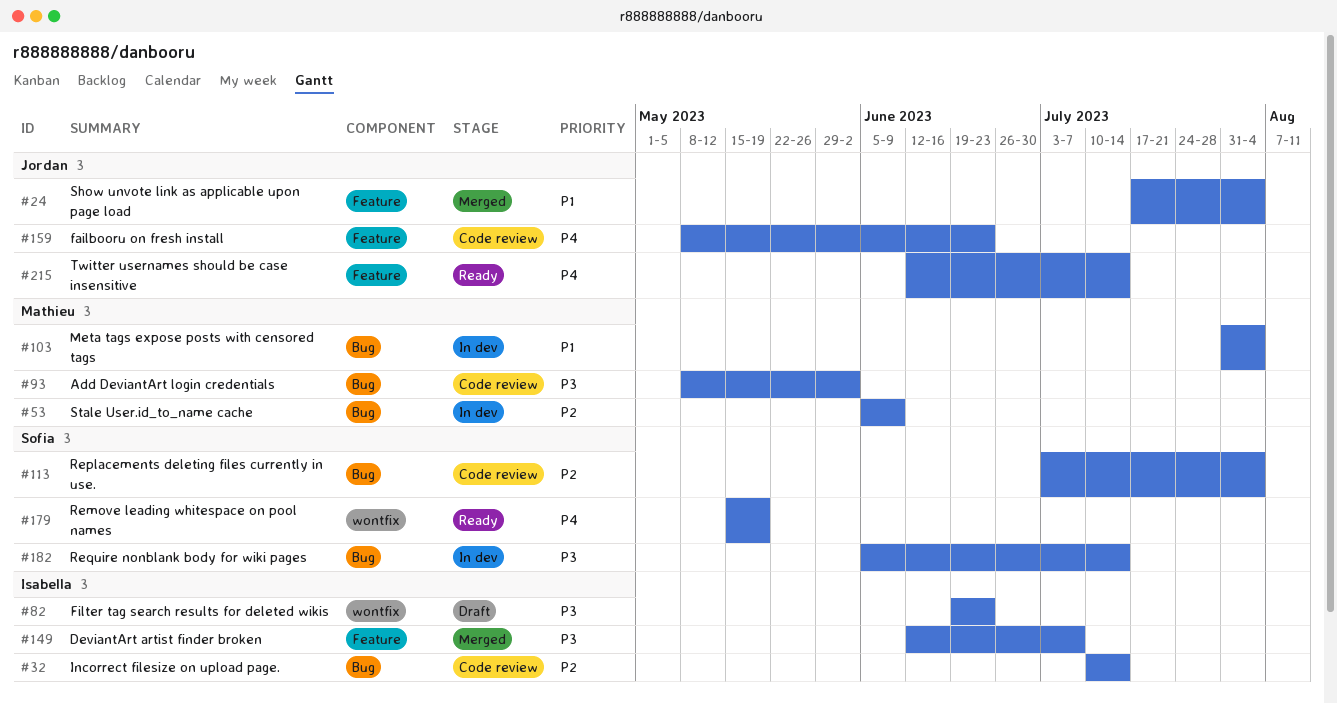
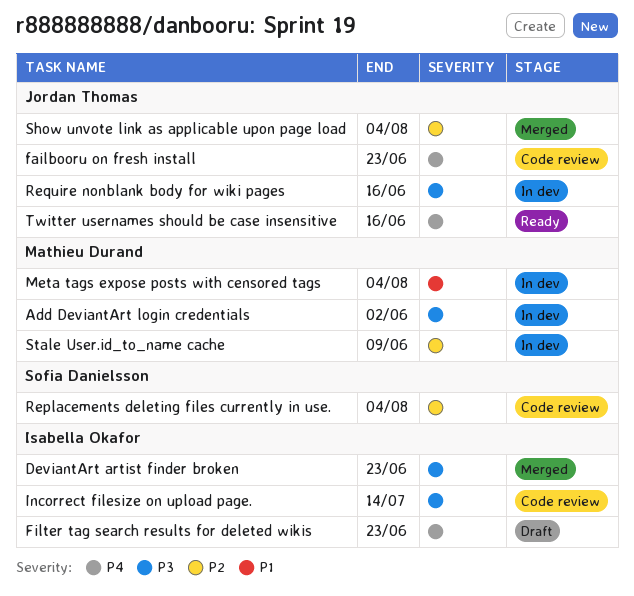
Add DeviantArt login credentials, status: Code review -> In dev
DeviantArt artist finder broken, due: Jul 7 -> Jun 23
Filter tag search results for deleted wikis, priority: P3 -> P4
Incorrect filesize on upload page., priority: P2 -> P3
Remove leading whitespace on pool names: present -> none
Require nonblank body for wiki pages, owner: Sofia Danielsson -> Jordan Thomas
Require nonblank body for wiki pages, due: Jul 14 -> Jun 16
Show unvote link as applicable upon page load, priority: P1 -> P2
Twitter usernames should be case insensitive, due: Jul 14 -> Jun 16

